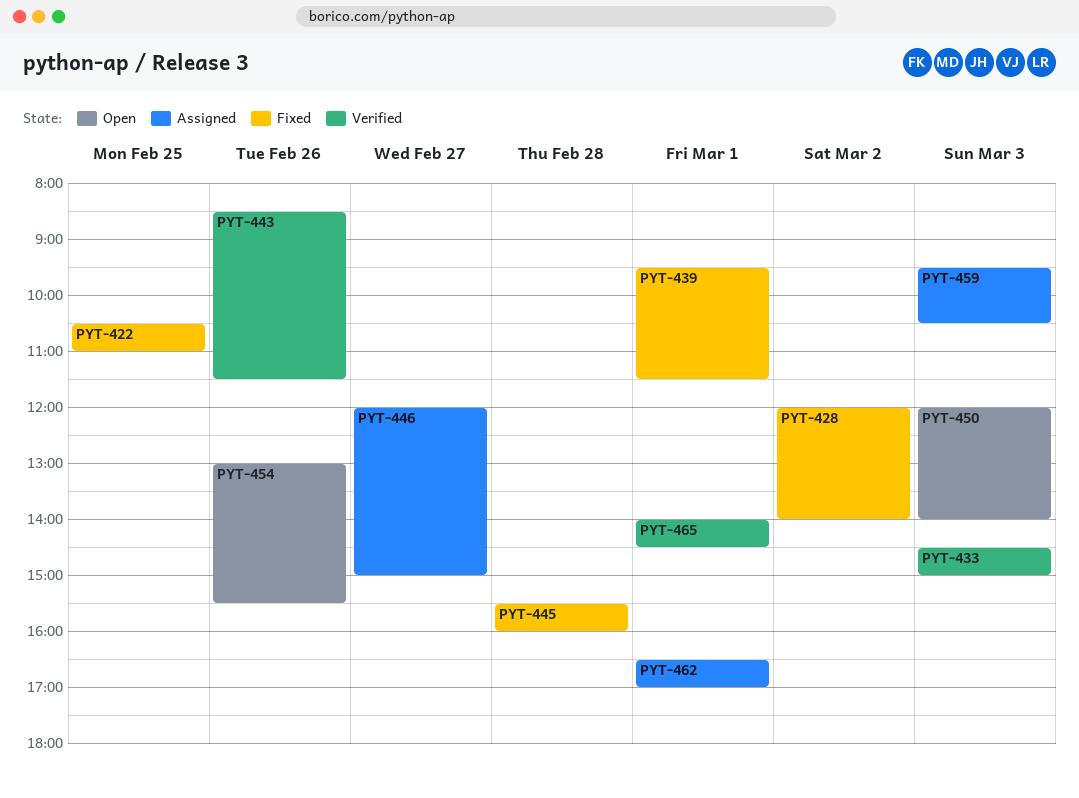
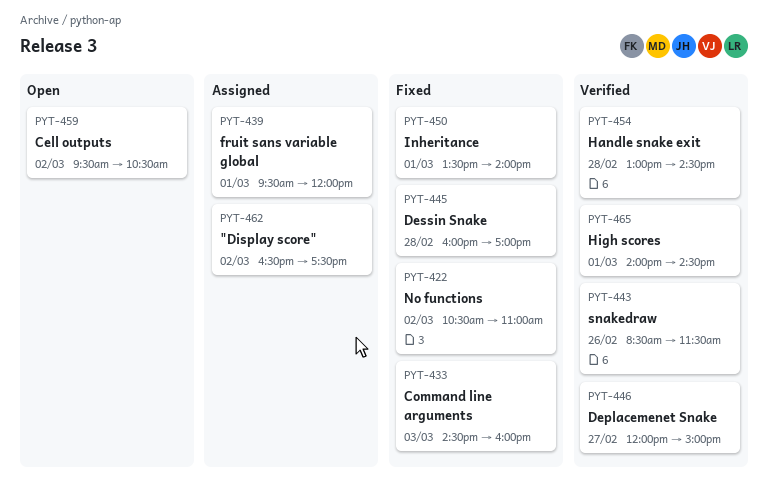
PYT-422, day: Feb 25 -> Mar 2
PYT-428: present -> none
PYT-433, status: Verified -> Fixed
PYT-433, ends: 15:00 -> 16:00
PYT-439, status: Fixed -> Assigned
PYT-439, ends: 11:30 -> 12:00
PYT-445, begins: 15:30 -> 16:00
PYT-445, ends: 16:00 -> 17:00
PYT-446, status: Assigned -> Verified
PYT-450, status: Open -> Fixed
PYT-450, day: Mar 3 -> Mar 1
PYT-450, begins: 12:00 -> 13:30
PYT-454, status: Open -> Verified
PYT-454, day: Feb 26 -> Feb 28
PYT-454, ends: 15:30 -> 14:30
PYT-459, status: Assigned -> Open
PYT-459, day: Mar 3 -> Mar 2
PYT-462, day: Mar 1 -> Mar 2
PYT-462, ends: 17:00 -> 17:30

